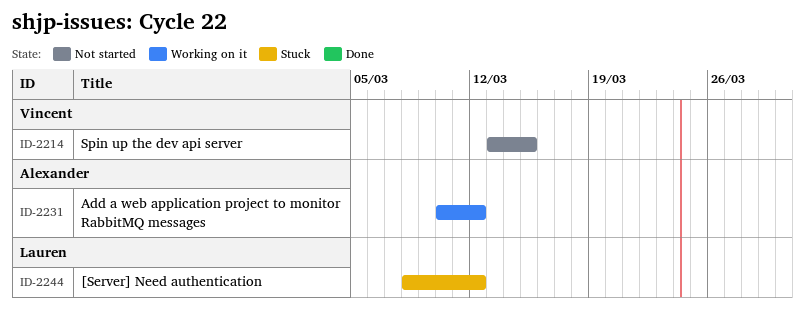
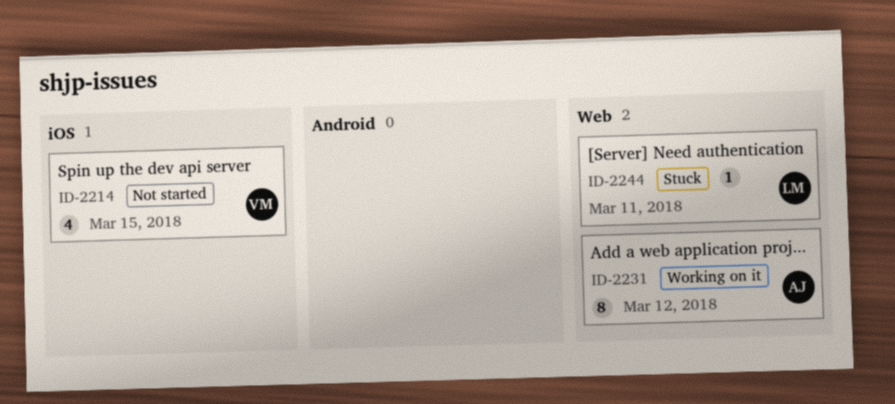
ID-2244, due: Mar 12 -> Mar 11

